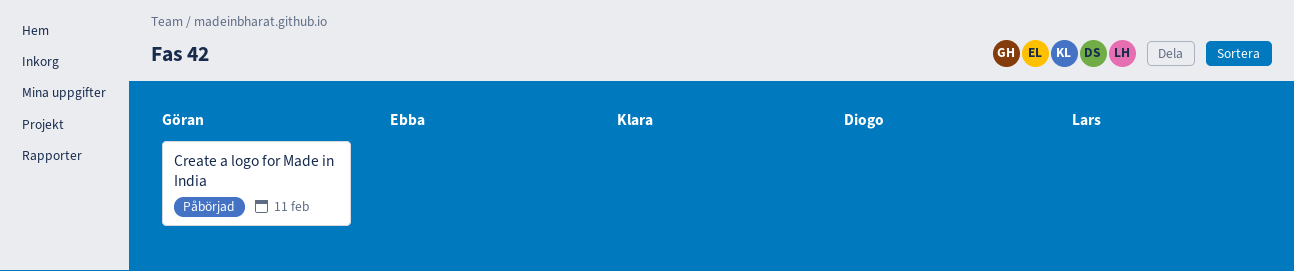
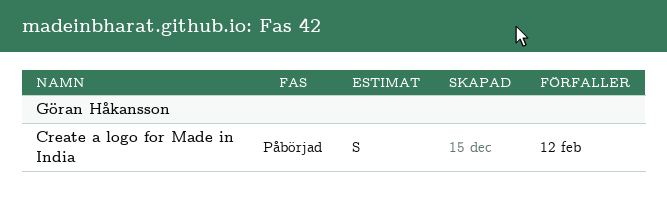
Create a logo for Made in India, due: Feb 11 -> Feb 12

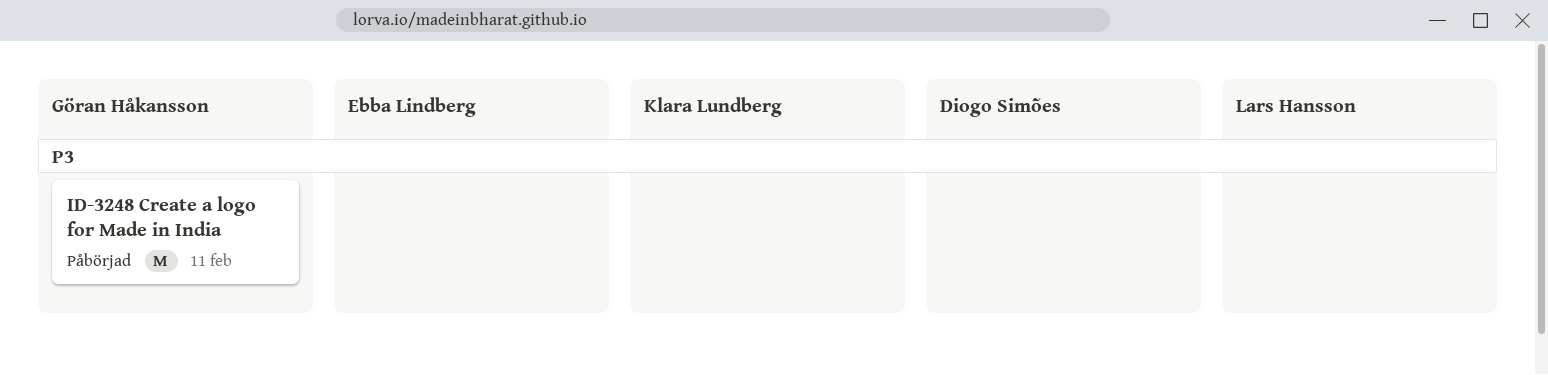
Create a logo for Made in India, estimate: S -> M
Create a logo for Made in India, due: Feb 12 -> Feb 11

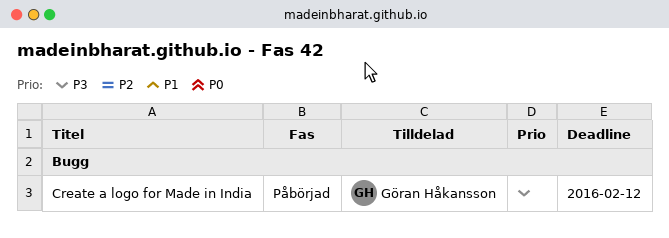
Create a logo for Made in India, due: Feb 11 -> Feb 12

